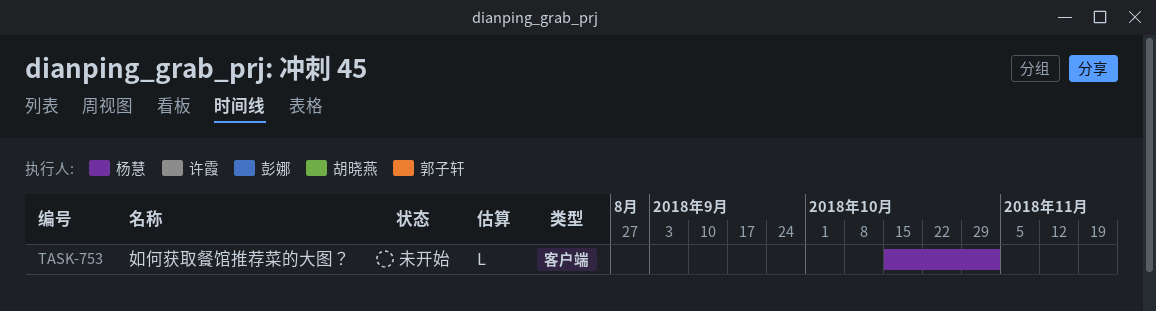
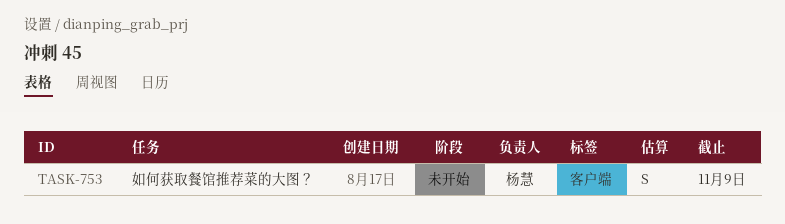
TASK-753, estimate: L -> S
TASK-753, due: Nov 2 -> Nov 9

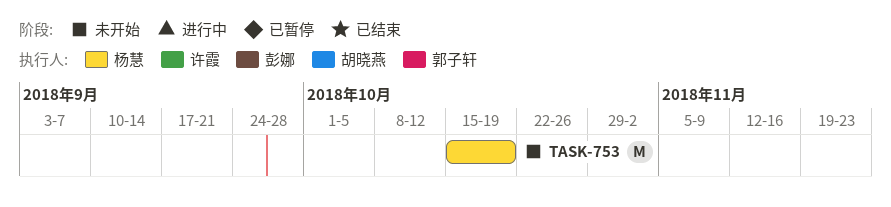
TASK-753, estimate: S -> M
TASK-753, due: Nov 9 -> Oct 19

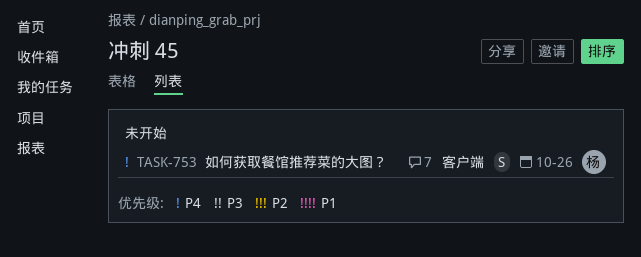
TASK-753, estimate: M -> S
TASK-753, due: Oct 19 -> Oct 26

